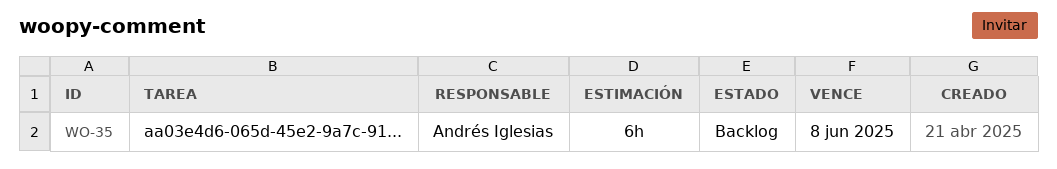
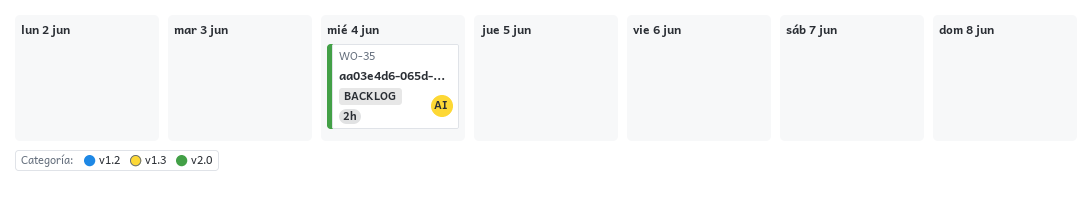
WO-35, estimate: 6h -> 2h
WO-35, due: Jun 8 -> Jun 4

